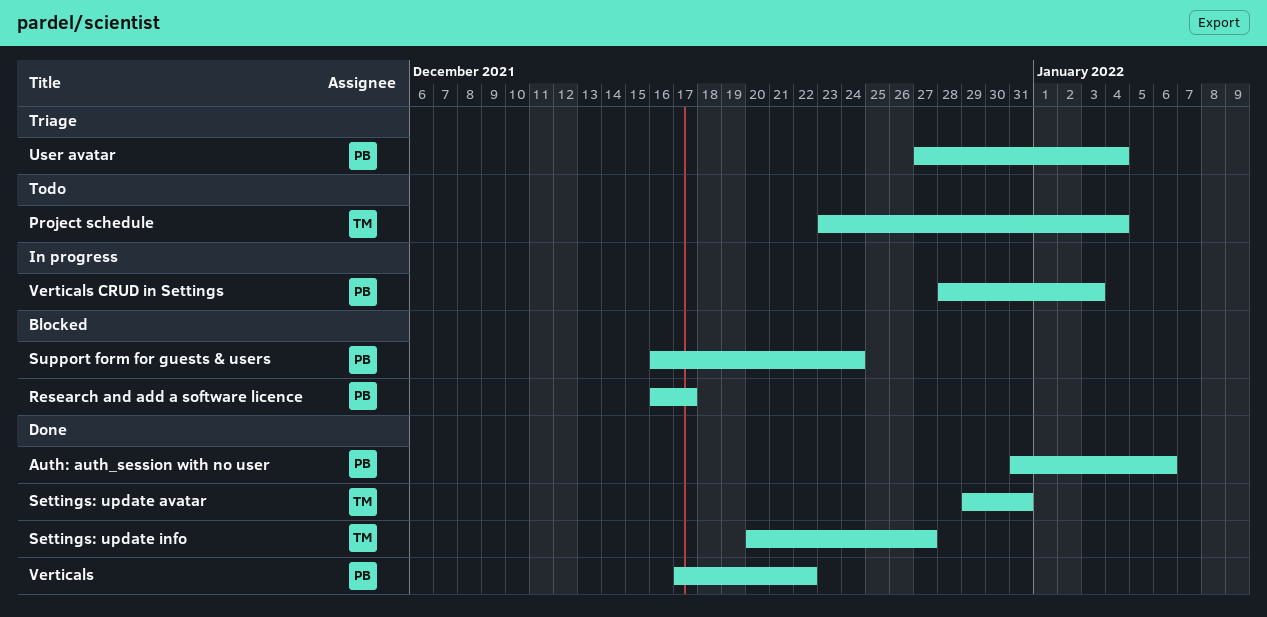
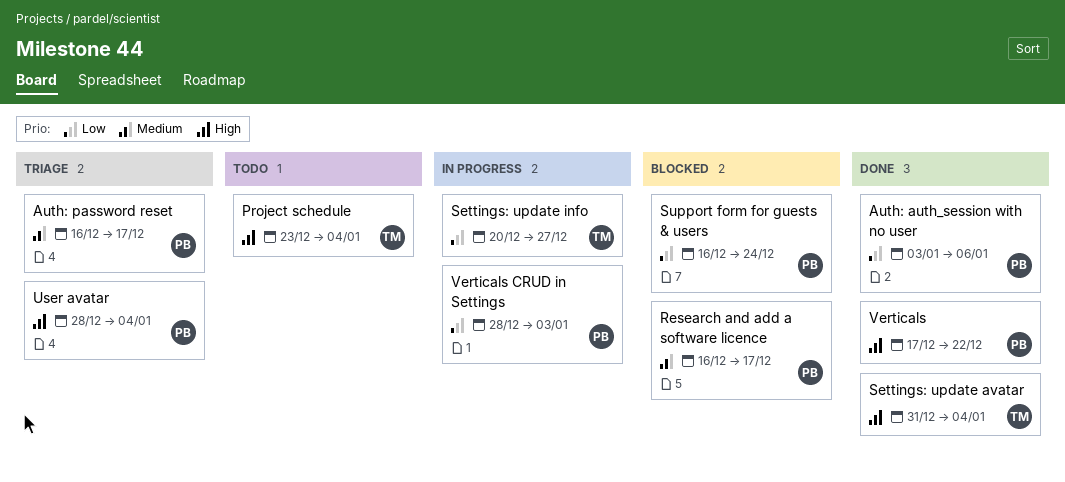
Auth: auth_session with no user, start: Dec 31 -> Jan 3
Auth: password reset: none -> present
Settings: update avatar, start: Dec 29 -> Dec 31
Settings: update avatar, due: Dec 31 -> Jan 4
Settings: update info, status: Done -> In progress
User avatar, start: Dec 27 -> Dec 28

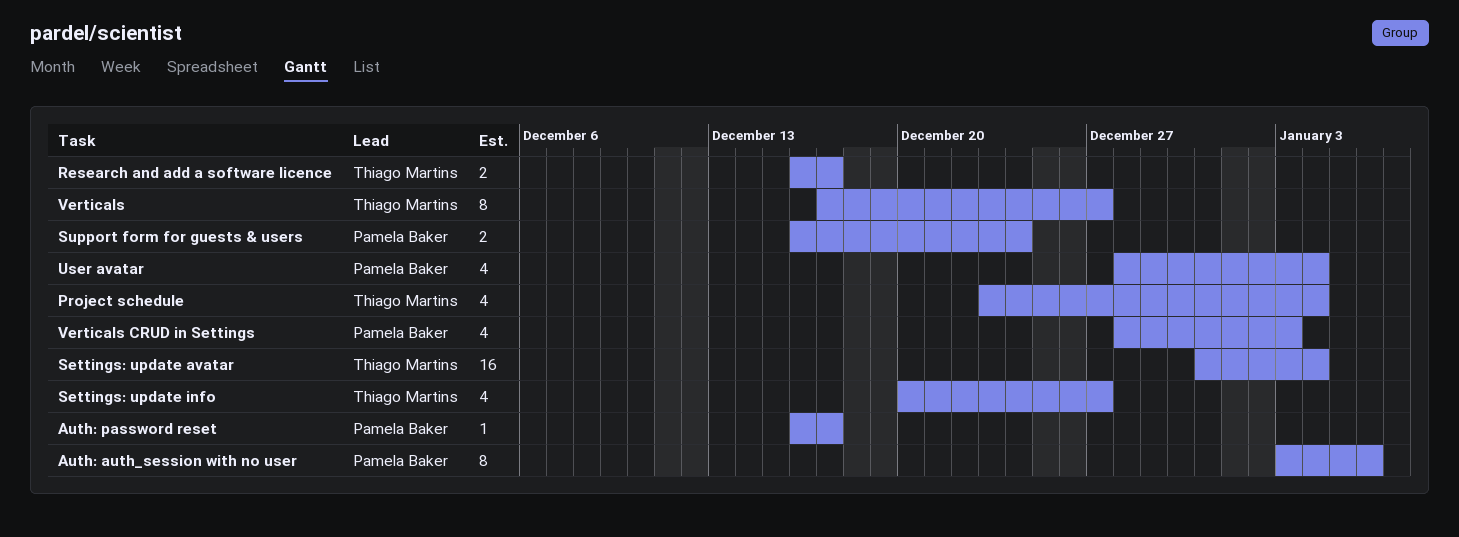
Research and add a software licence, owner: Pamela Baker -> Thiago Martins
Verticals, owner: Pamela Baker -> Thiago Martins
Verticals, due: Dec 22 -> Dec 27

